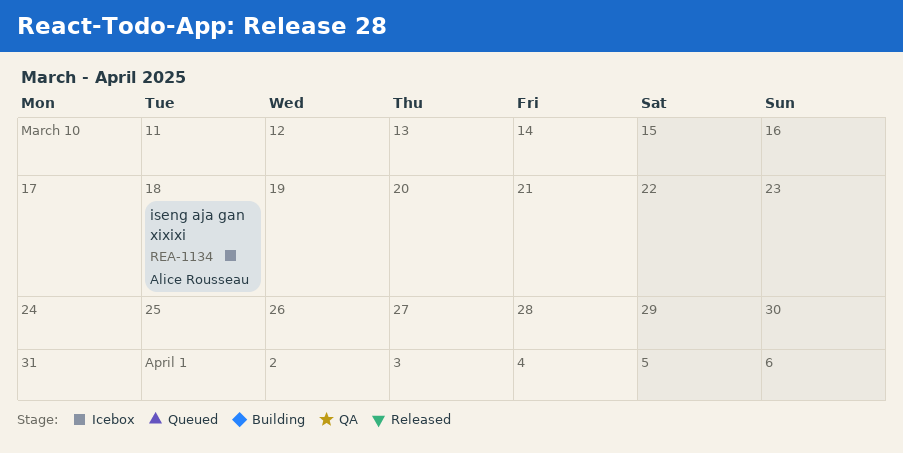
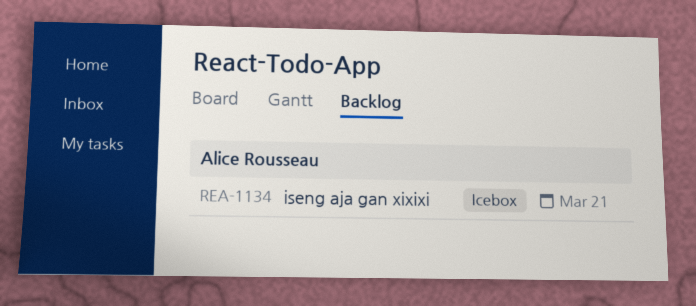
REA-1134, due: Mar 18 -> Mar 21

